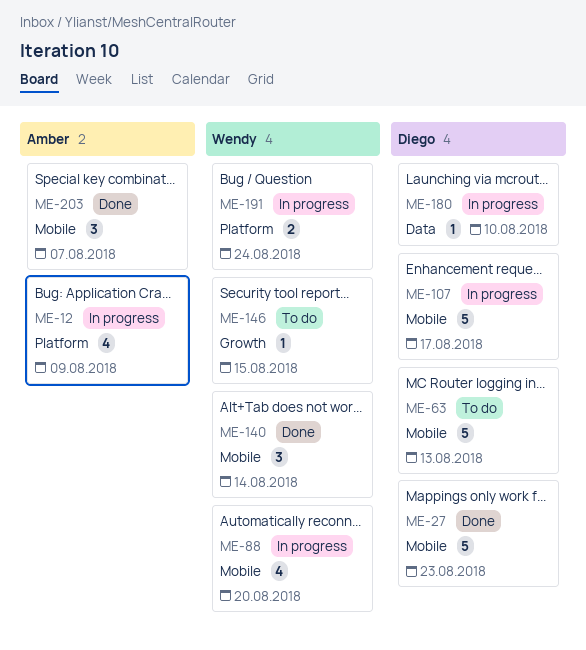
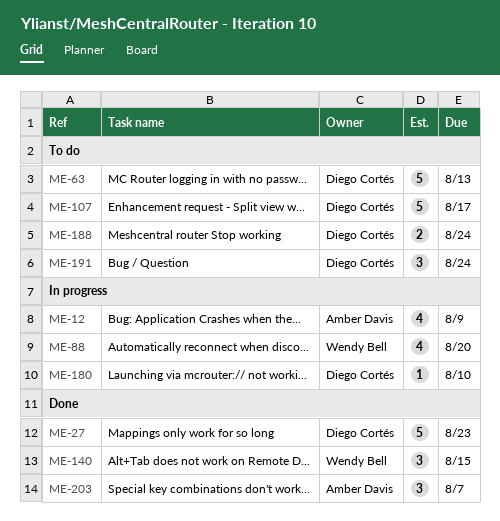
ME-107, status: In progress -> To do
ME-140, due: Aug 14 -> Aug 15
ME-146: present -> none
ME-188: none -> present
ME-191, status: In progress -> To do
ME-191, owner: Wendy Bell -> Diego Cortés
ME-191, estimate: 2 -> 3

